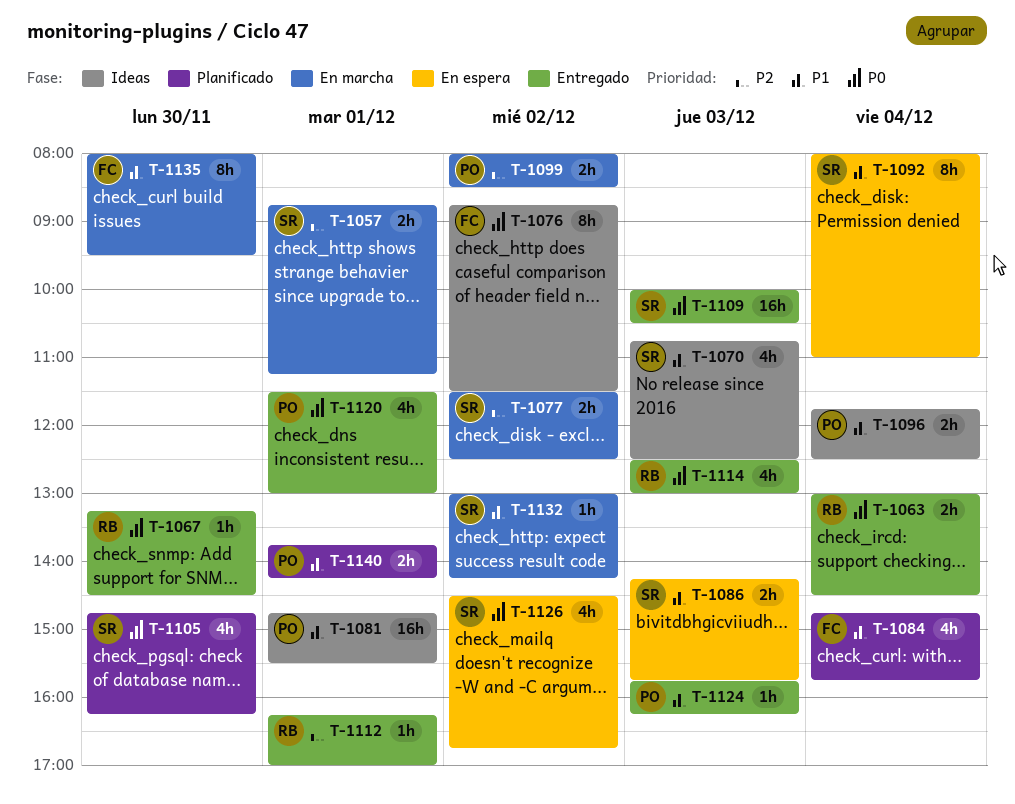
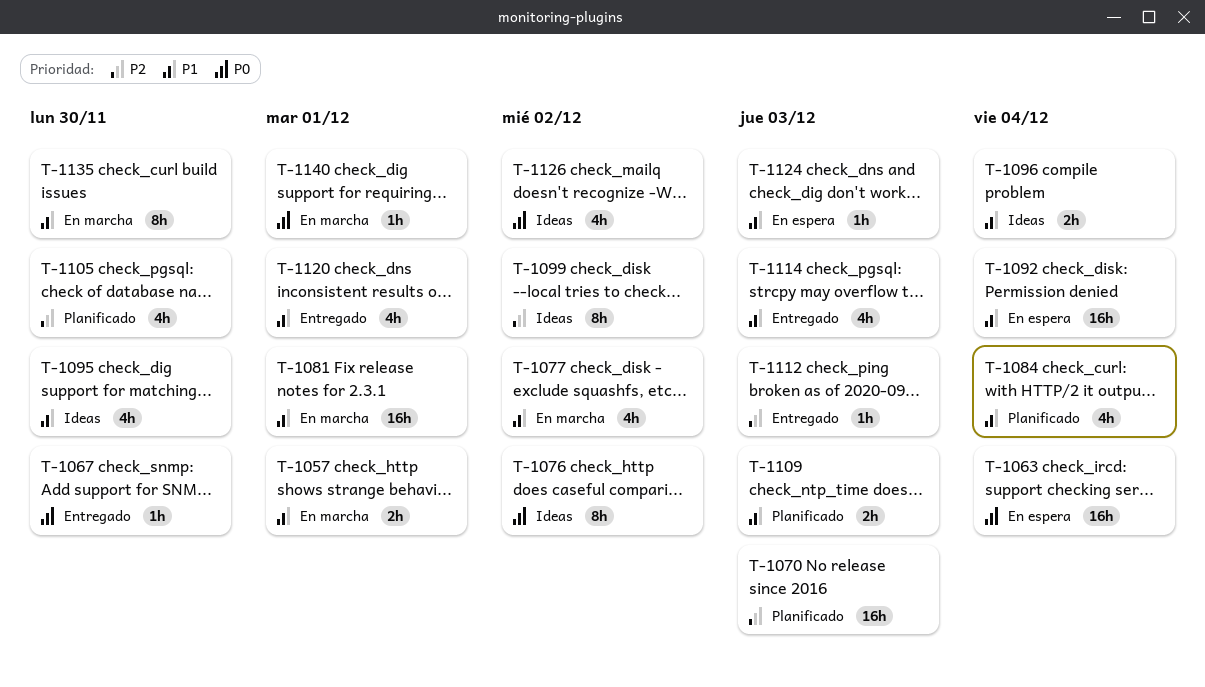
T-1057, priority: P2 -> P1
T-1063, status: Entregado -> En espera
T-1063, estimate: 2h -> 16h
T-1070, status: Ideas -> Planificado
T-1070, priority: P1 -> P2
T-1070, estimate: 4h -> 16h
T-1077, priority: P2 -> P1
T-1077, estimate: 2h -> 4h
T-1081, status: Ideas -> En marcha
T-1086: present -> none
T-1092, estimate: 8h -> 16h
T-1095: none -> present
T-1099, status: En marcha -> Ideas
T-1099, estimate: 2h -> 8h
T-1105, priority: P0 -> P2
T-1109, status: Entregado -> Planificado
T-1109, priority: P0 -> P1
T-1109, estimate: 16h -> 2h
T-1112, day: Dec 1 -> Dec 3
T-1114, priority: P0 -> P1
T-1120, priority: P0 -> P1
T-1124, status: Entregado -> En espera
T-1126, status: En espera -> Ideas
T-1132: present -> none
T-1140, status: Planificado -> En marcha
T-1140, priority: P1 -> P0
T-1140, estimate: 2h -> 1h

